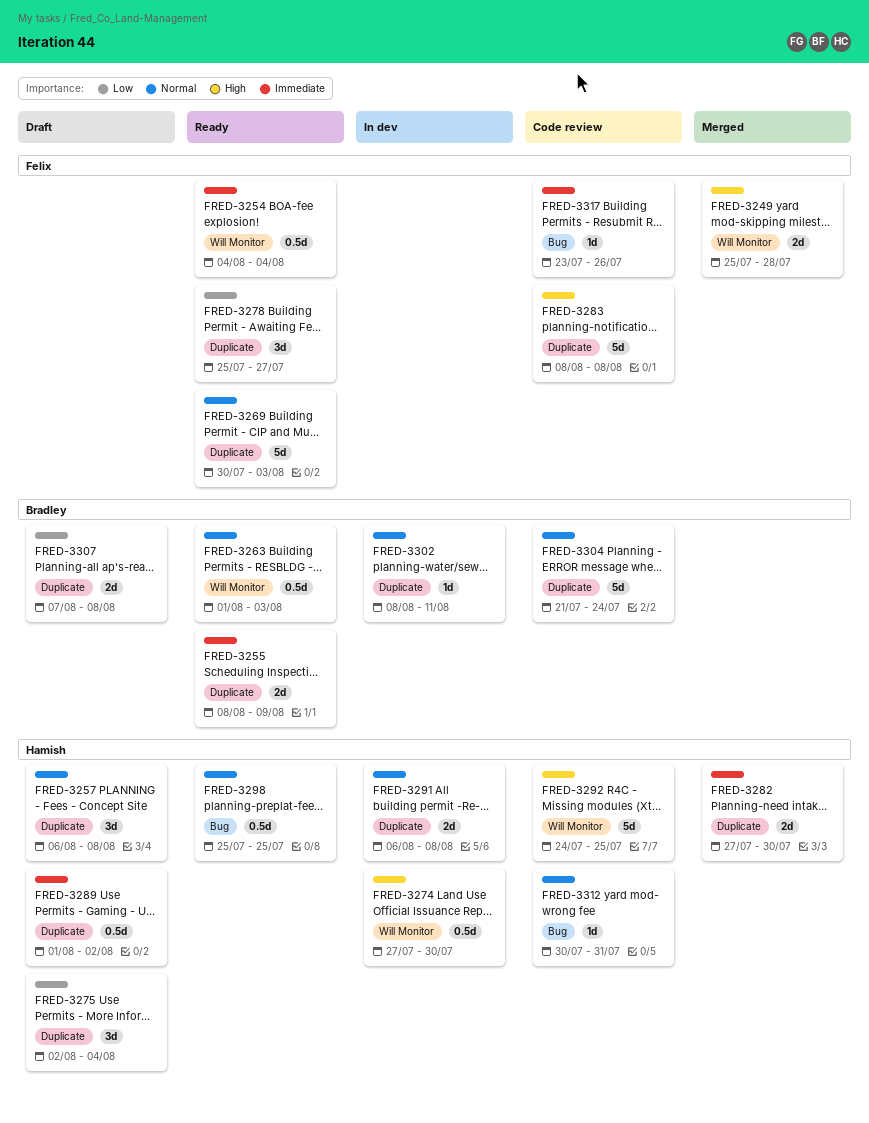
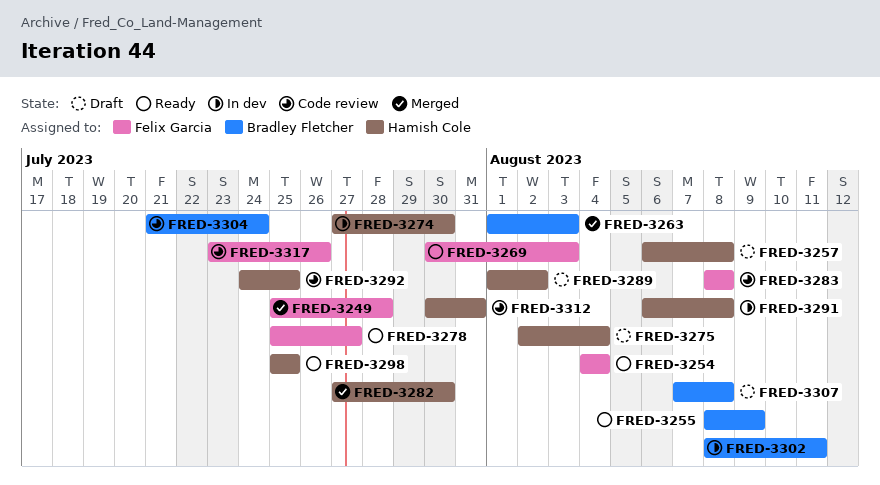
FRED-3263, status: Ready -> Merged

